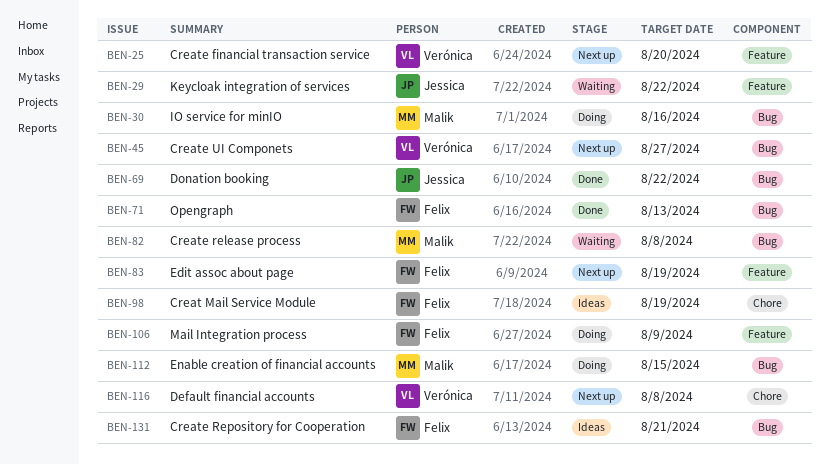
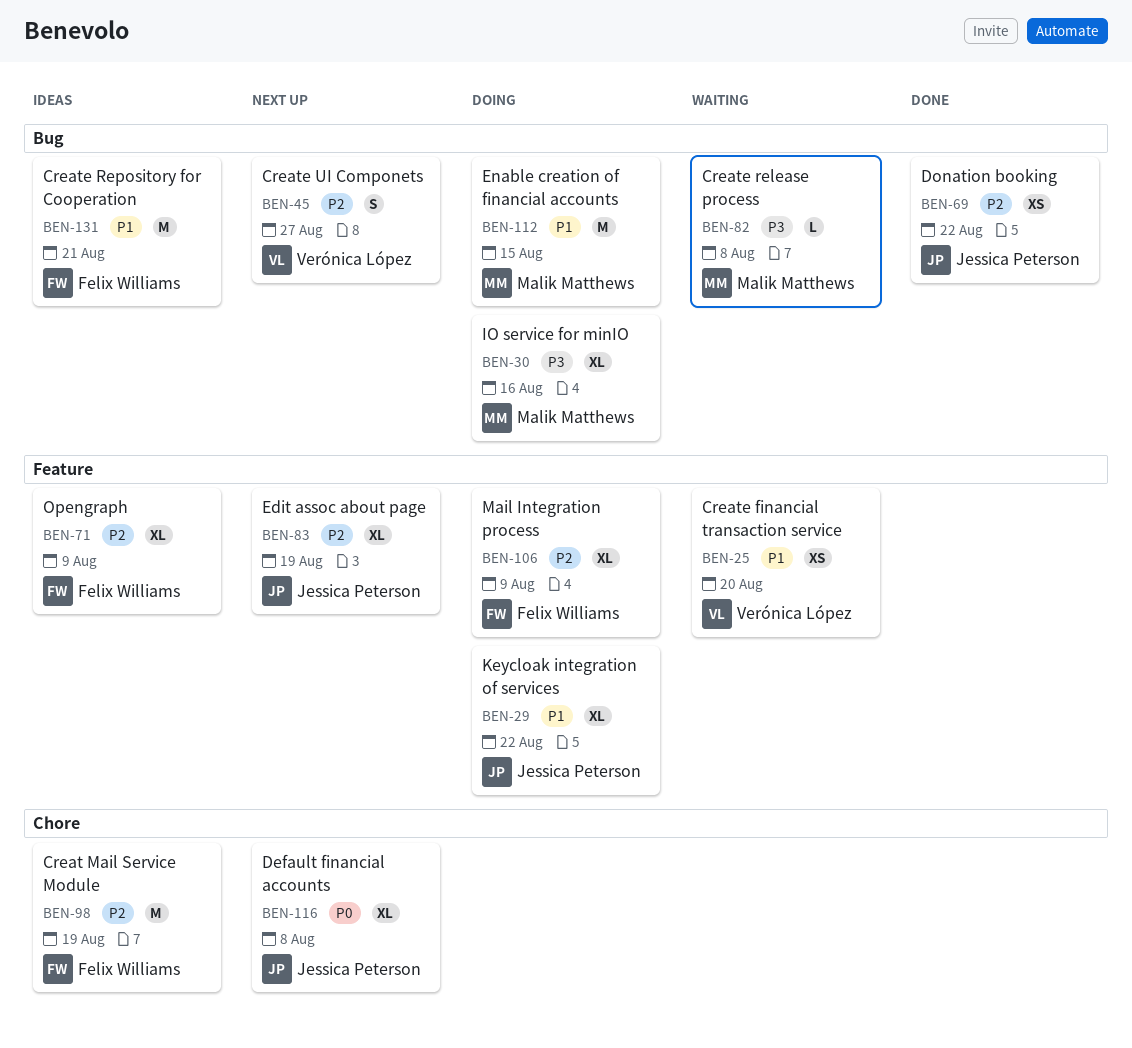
BEN-25, status: Next up -> Waiting
BEN-29, status: Waiting -> Doing
BEN-71, status: Done -> Ideas
BEN-71, label: Bug -> Feature
BEN-71, due: Aug 13 -> Aug 9
BEN-83, owner: Felix Williams -> Jessica Peterson
BEN-116, owner: Verónica López -> Jessica Peterson

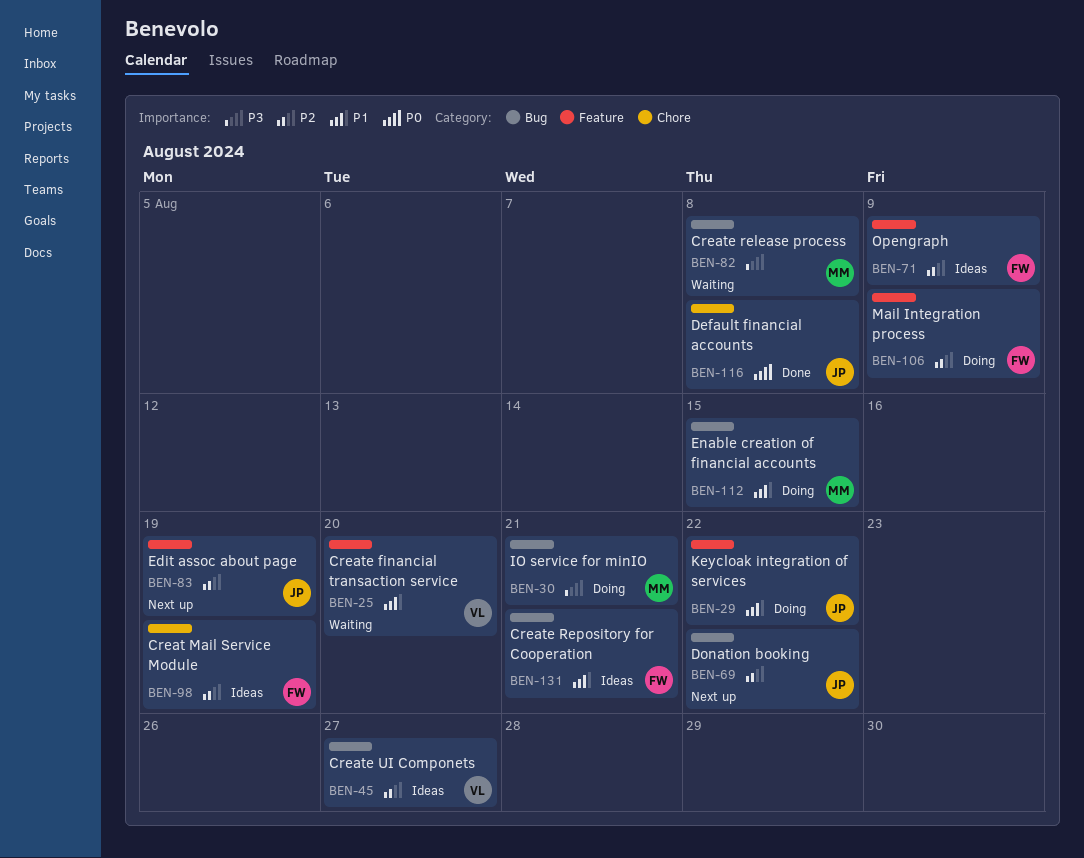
BEN-30, due: Aug 16 -> Aug 21
BEN-45, status: Next up -> Ideas
BEN-69, status: Done -> Next up
BEN-116, status: Next up -> Done

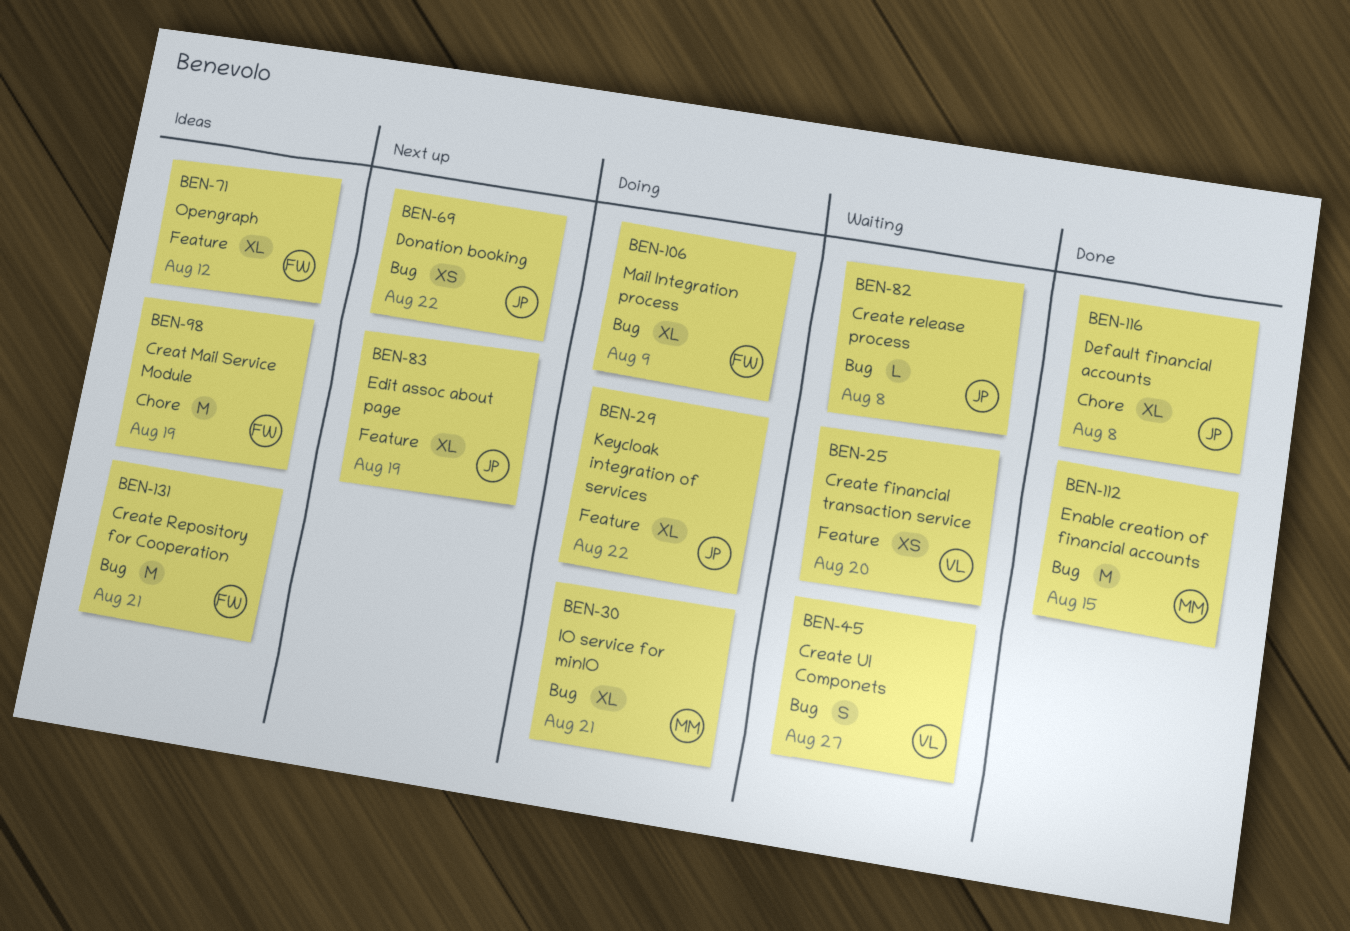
BEN-45, status: Ideas -> Waiting
BEN-71, due: Aug 9 -> Aug 12
BEN-82, owner: MM -> JP
BEN-106, label: Feature -> Bug
BEN-112, status: Doing -> Done

